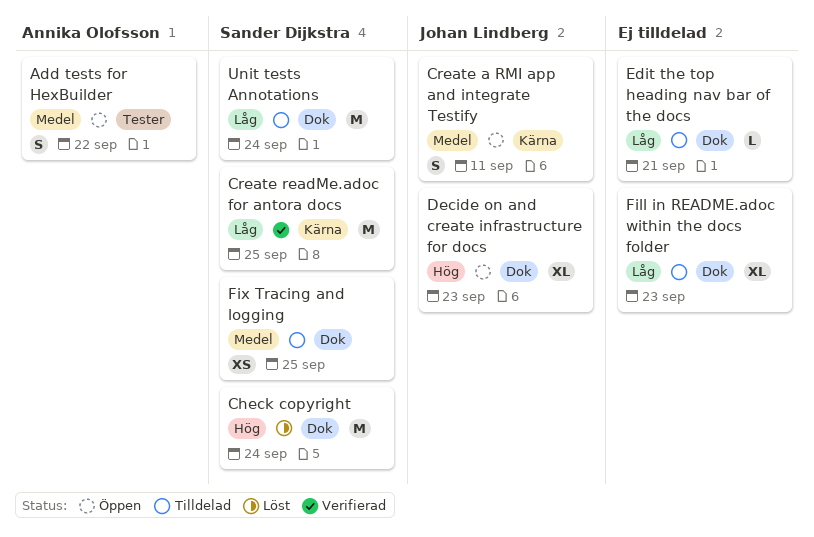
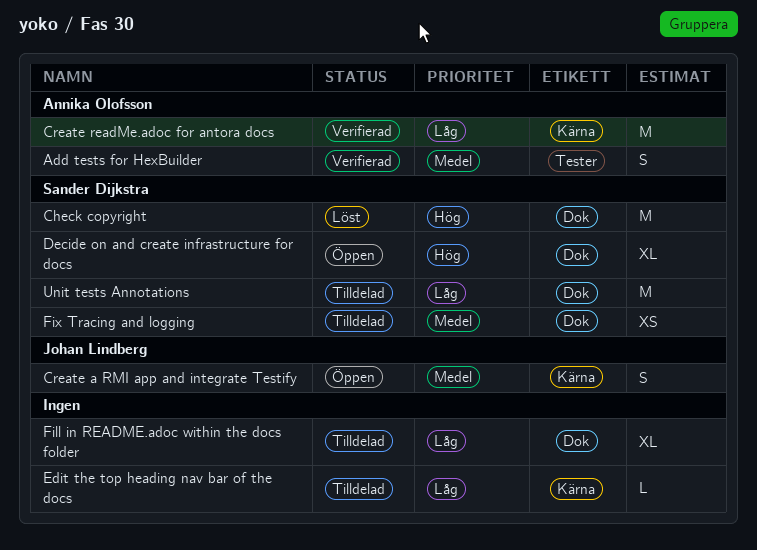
Add tests for HexBuilder, status: Öppen -> Verifierad
Create readMe.adoc for antora docs, owner: Sander Dijkstra -> Annika Olofsson
Decide on and create infrastructure for docs, owner: Johan Lindberg -> Sander Dijkstra
Edit the top heading nav bar of the docs, label: Dok -> Kärna

